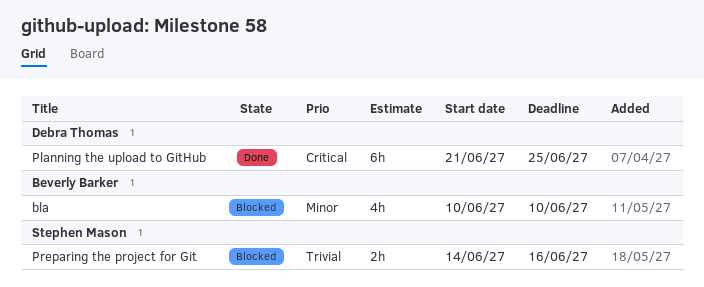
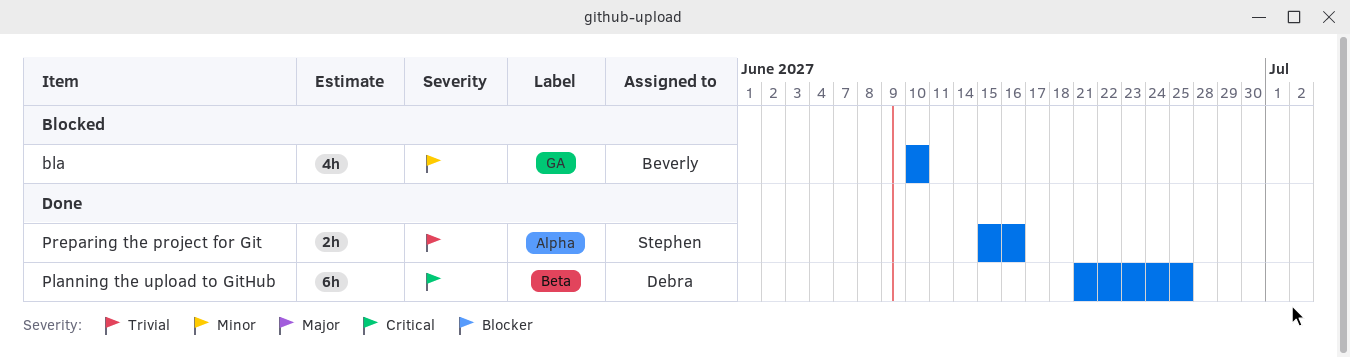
Preparing the project for Git, status: Blocked -> Done
Preparing the project for Git, start: Jun 14 -> Jun 15

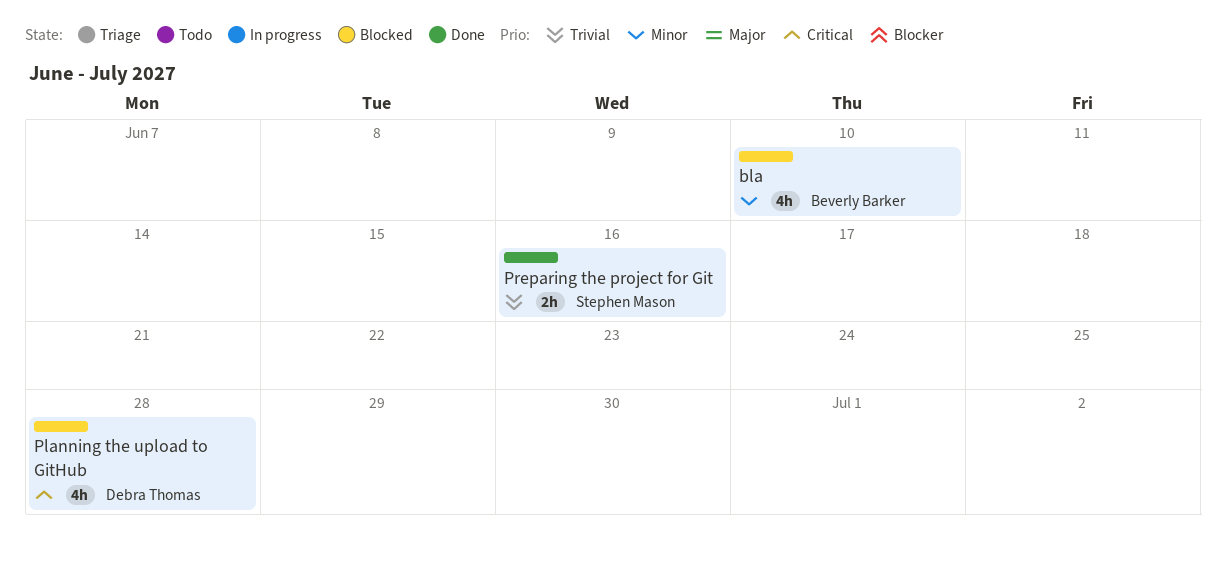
Planning the upload to GitHub, status: Done -> Blocked
Planning the upload to GitHub, estimate: 6h -> 4h
Planning the upload to GitHub, due: Jun 25 -> Jun 28

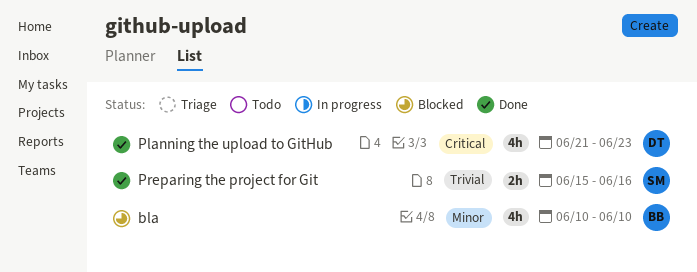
Planning the upload to GitHub, status: Blocked -> Done
Planning the upload to GitHub, due: Jun 28 -> Jun 23

